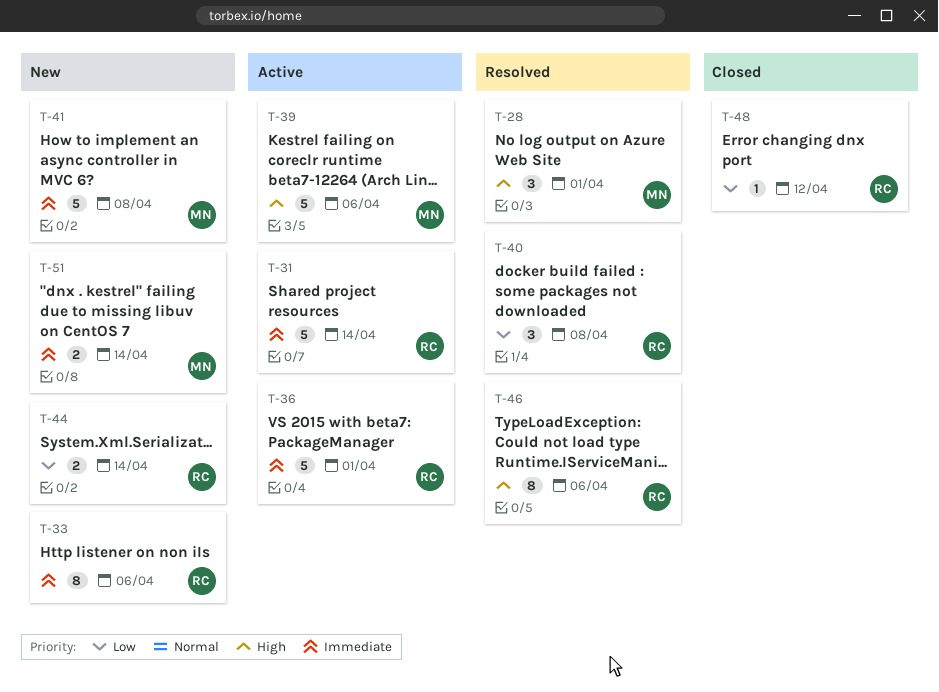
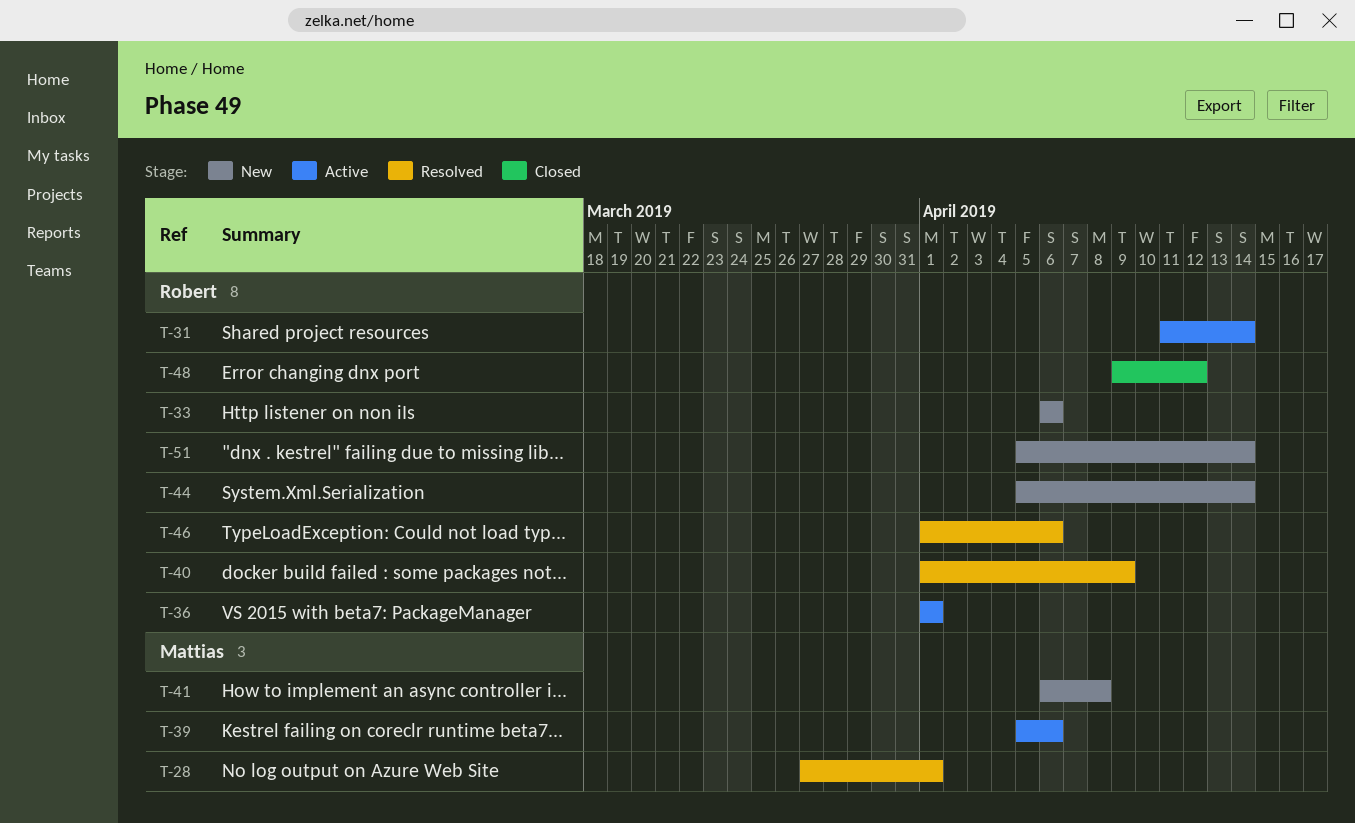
T-40, due: Apr 8 -> Apr 9
T-51, owner: Mattias -> Robert

